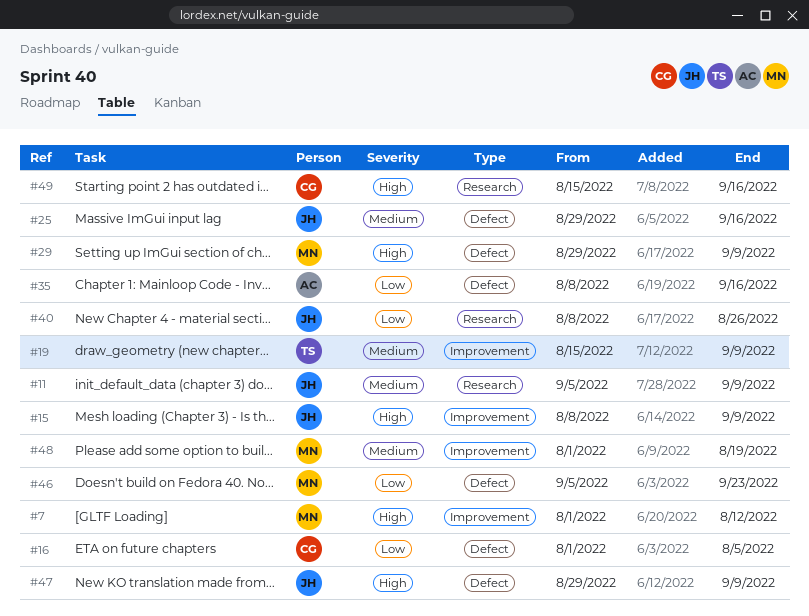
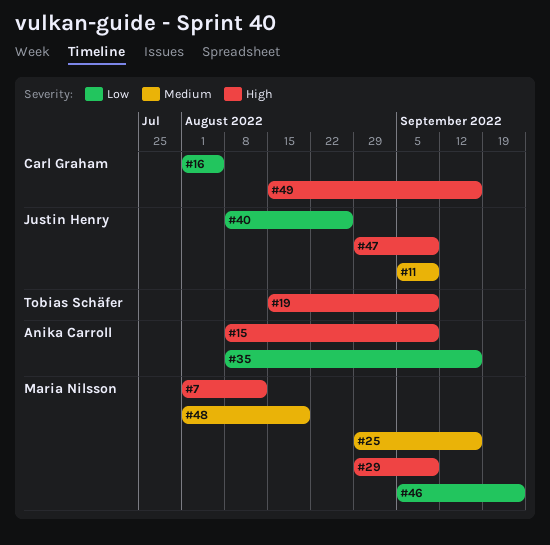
#15, owner: Justin Henry -> Anika Carroll
#19, priority: Medium -> High
#25, owner: Justin Henry -> Maria Nilsson

